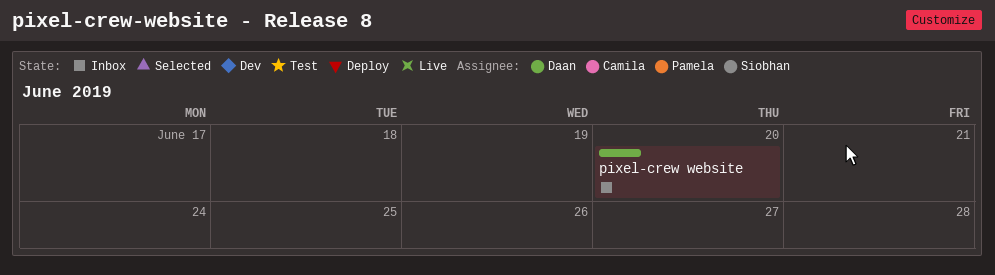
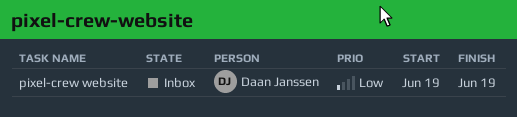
pixel-crew website, due: Jun 20 -> Jun 19

